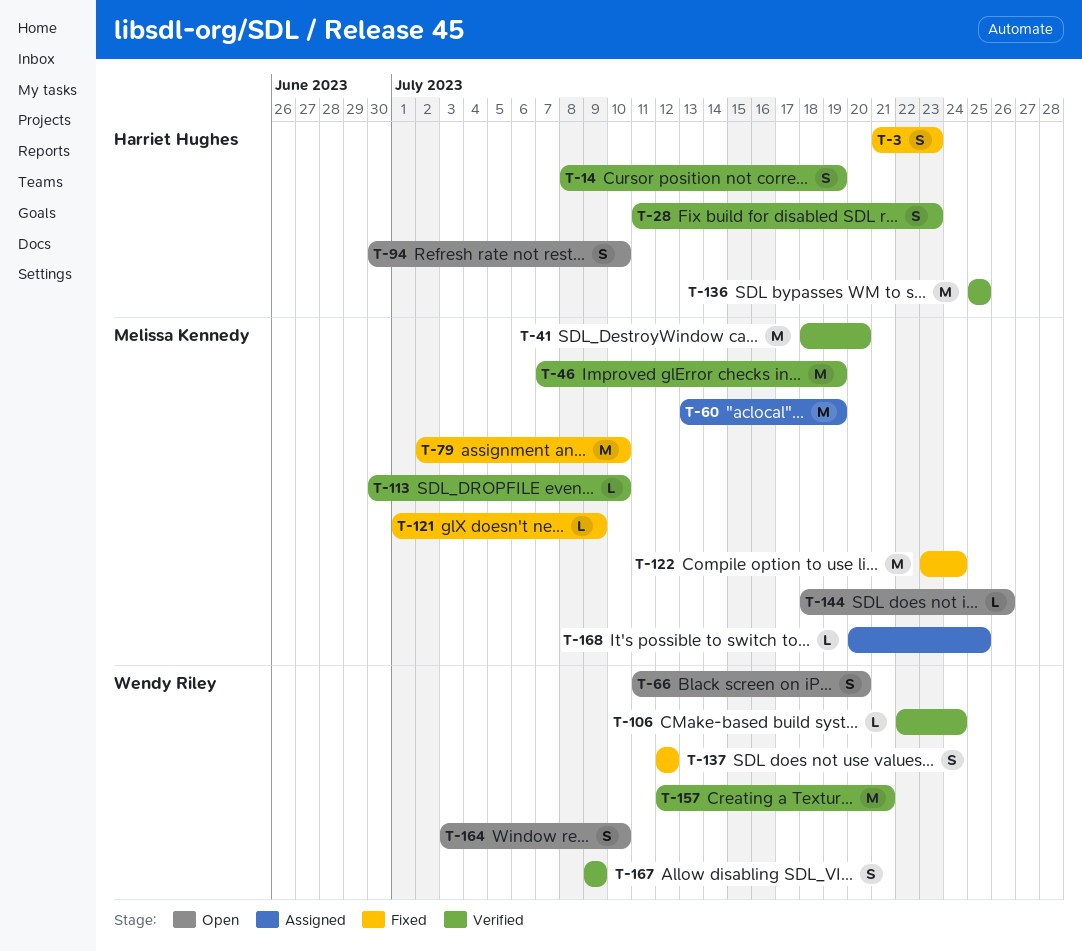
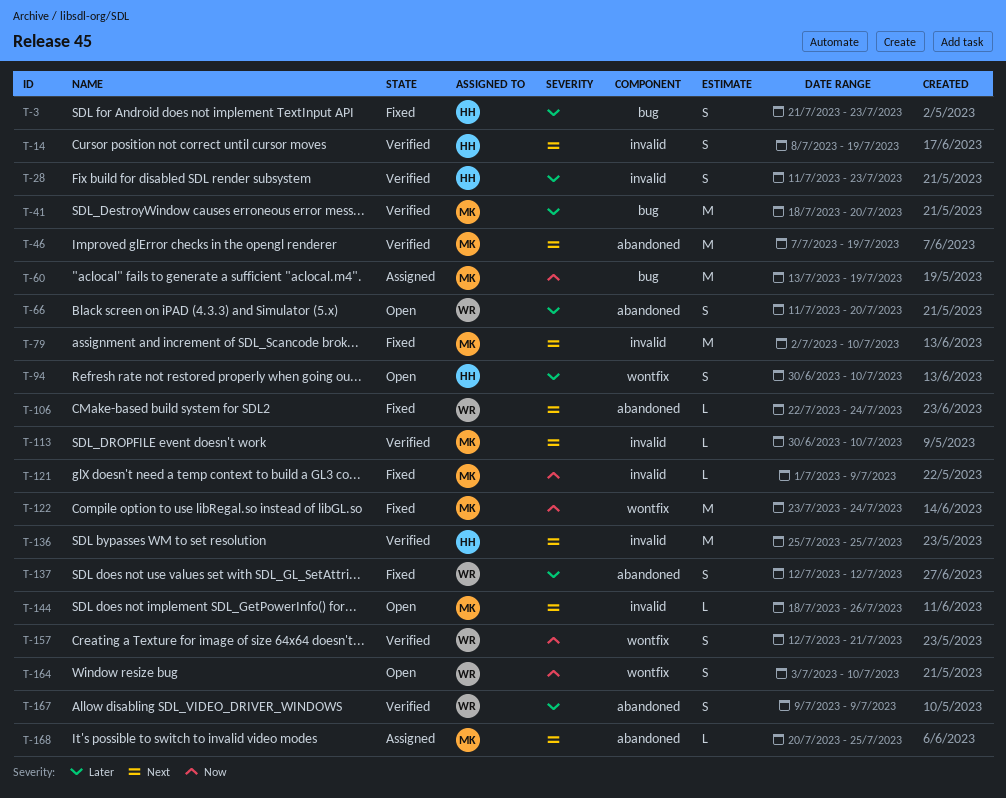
T-106, status: Verified -> Fixed
T-157, estimate: M -> S

